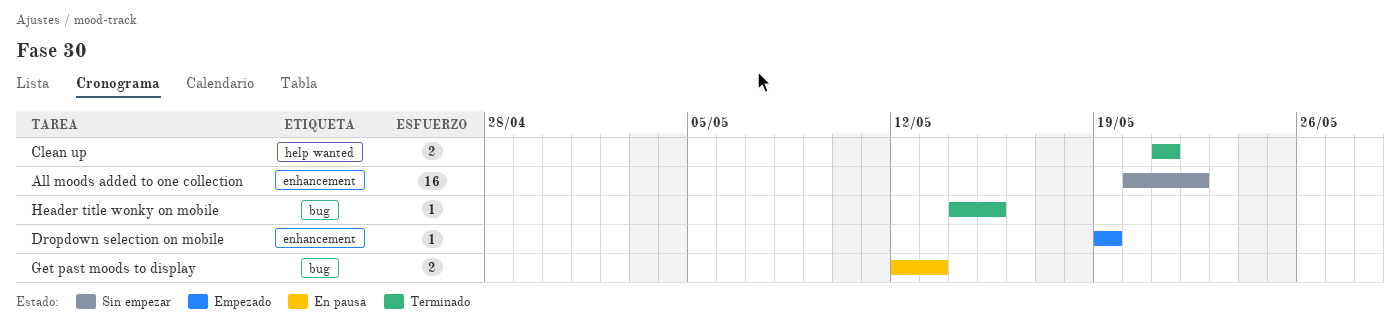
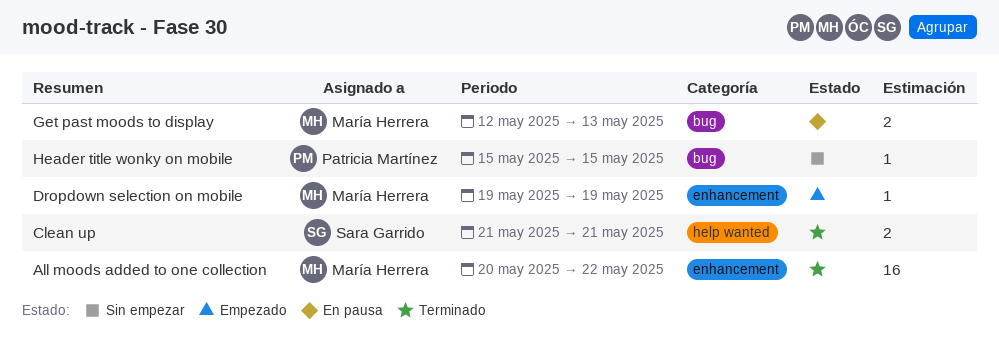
All moods added to one collection, status: Sin empezar -> Terminado
Header title wonky on mobile, status: Terminado -> Sin empezar
Header title wonky on mobile, start: May 14 -> May 15

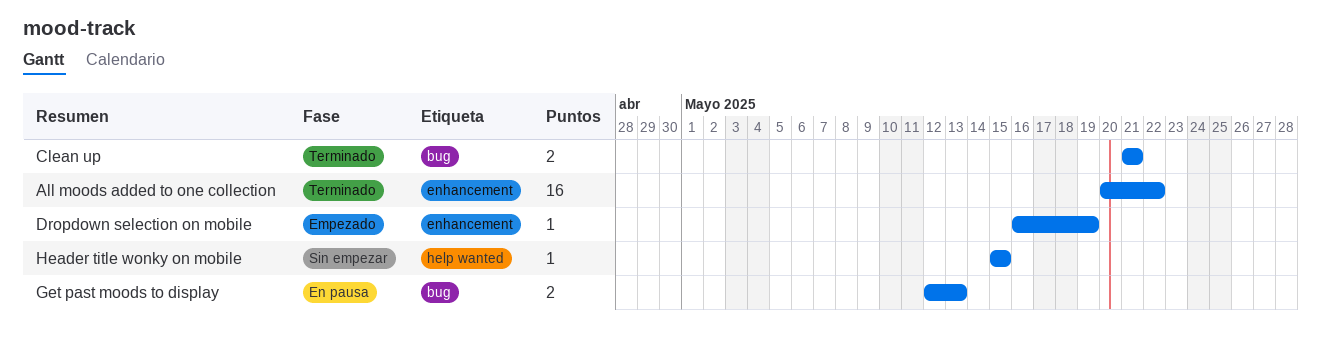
Clean up, label: help wanted -> bug
Dropdown selection on mobile, start: May 19 -> May 16
Header title wonky on mobile, label: bug -> help wanted

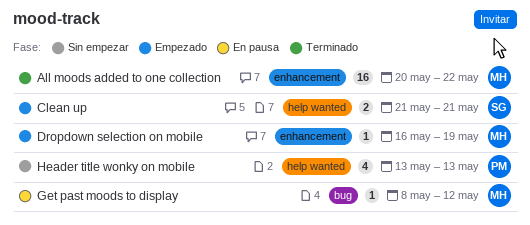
Clean up, status: Terminado -> Empezado
Clean up, label: bug -> help wanted
Get past moods to display, estimate: 2 -> 1
Get past moods to display, start: May 12 -> May 8
Get past moods to display, due: May 13 -> May 12
Header title wonky on mobile, estimate: 1 -> 4
Header title wonky on mobile, start: May 15 -> May 13
Header title wonky on mobile, due: May 15 -> May 13

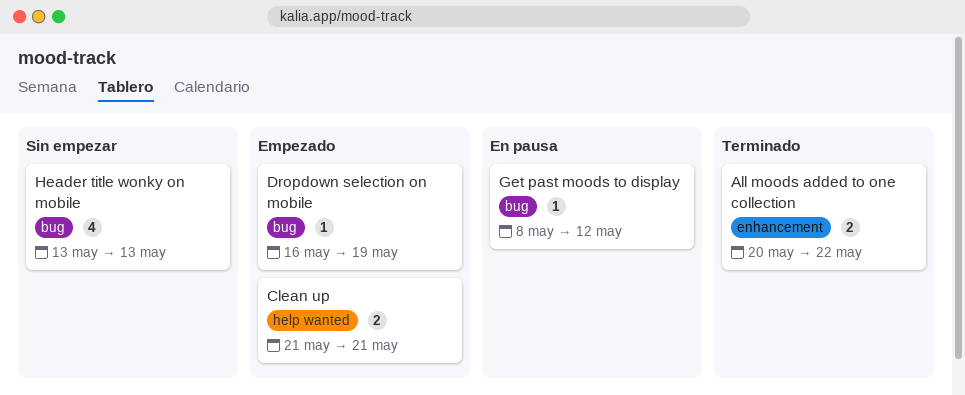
All moods added to one collection, estimate: 16 -> 2
Dropdown selection on mobile, label: enhancement -> bug
Header title wonky on mobile, label: help wanted -> bug

